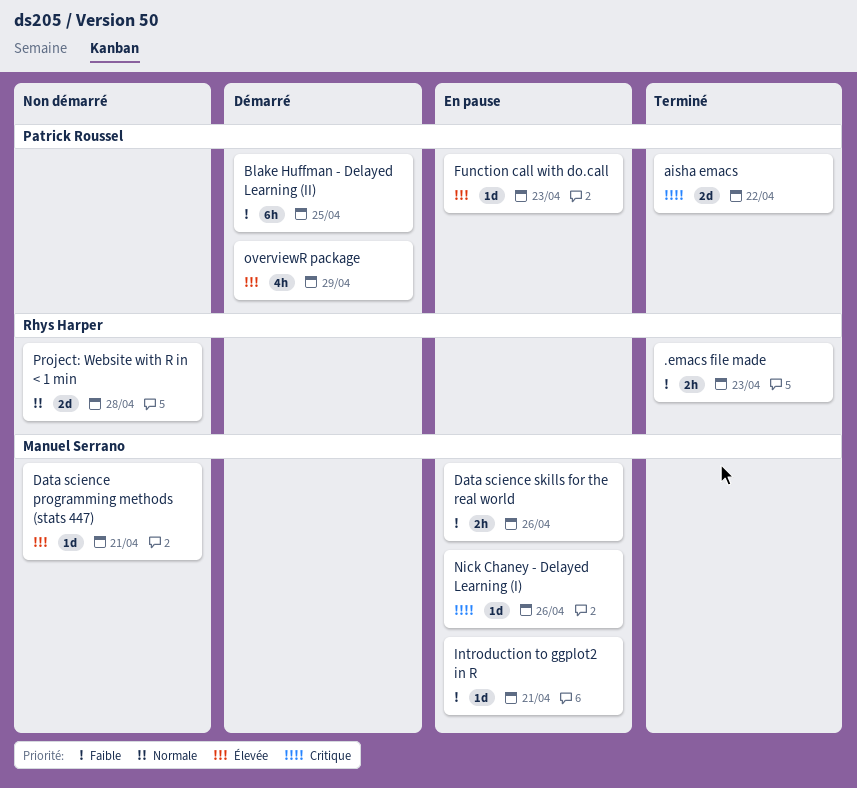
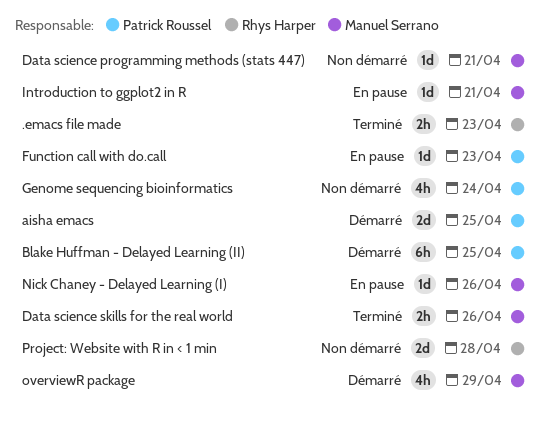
aisha emacs, status: Terminé -> Démarré
aisha emacs, due: Apr 22 -> Apr 25
Data science skills for the real world, status: En pause -> Terminé
Genome sequencing bioinformatics: none -> present
overviewR package, owner: Patrick Roussel -> Manuel Serrano

